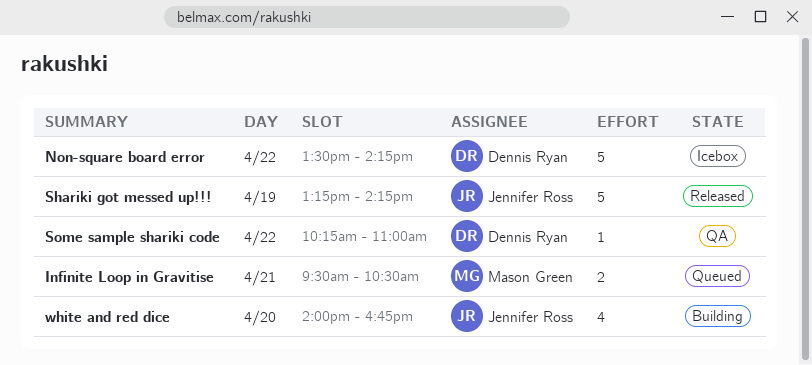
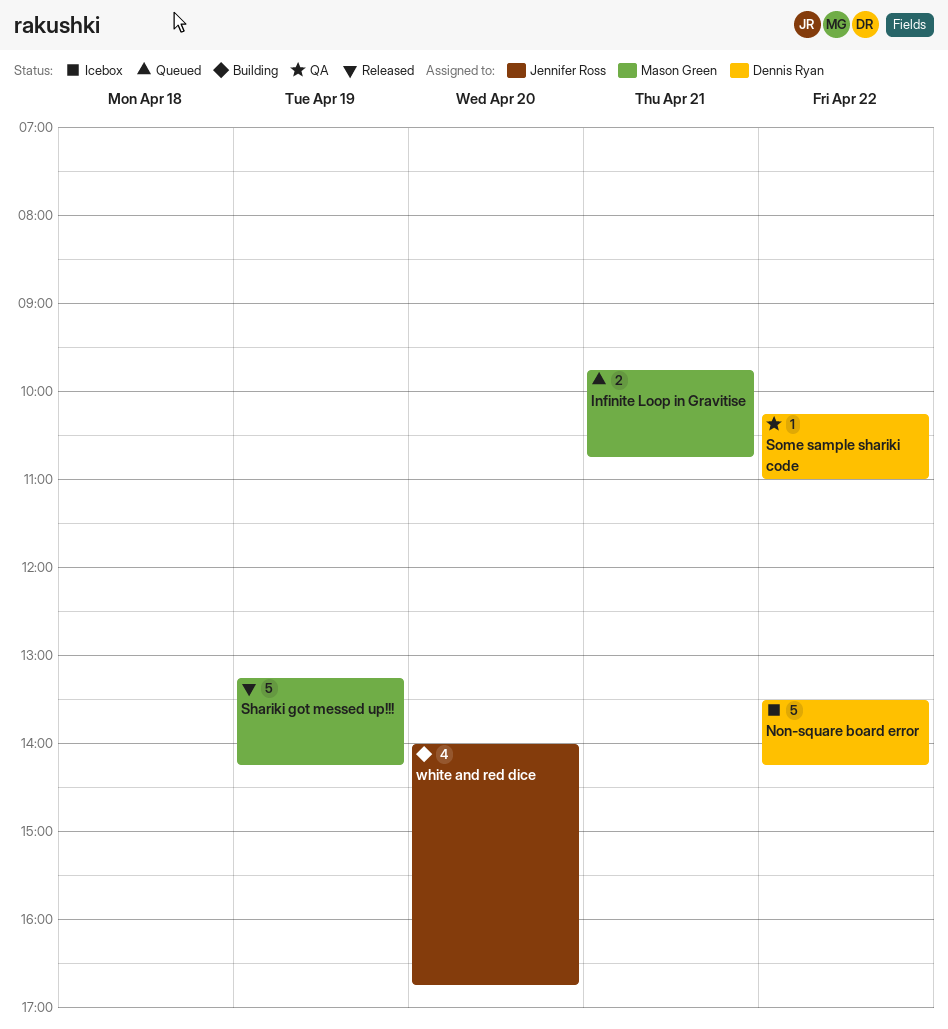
Infinite Loop in Gravitise, begins: 09:30 -> 09:45
Infinite Loop in Gravitise, ends: 10:30 -> 10:45
Shariki got messed up!!!, owner: Jennifer Ross -> Mason Green

